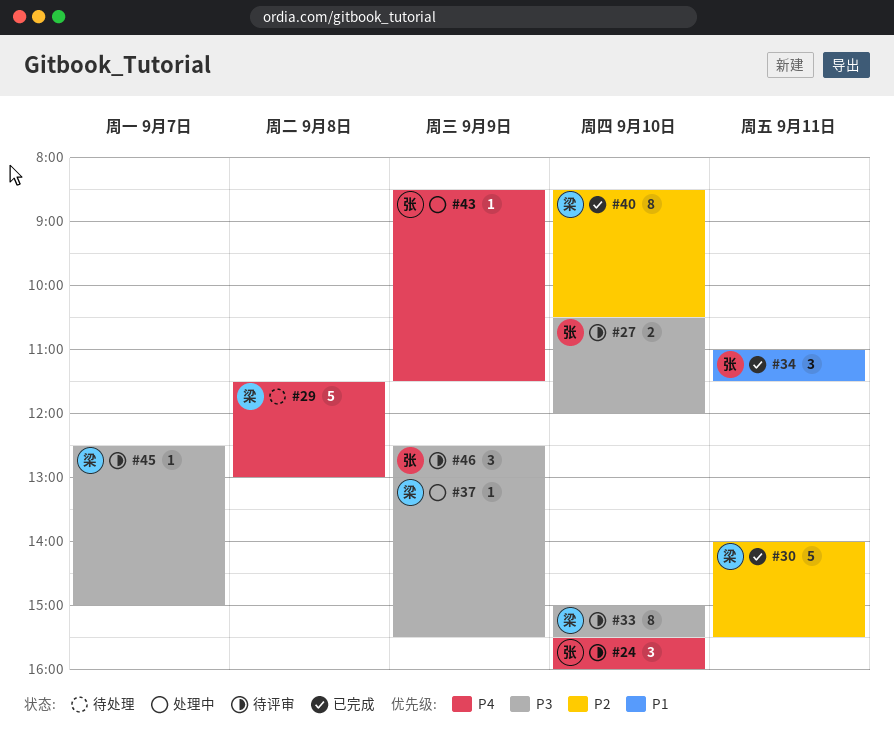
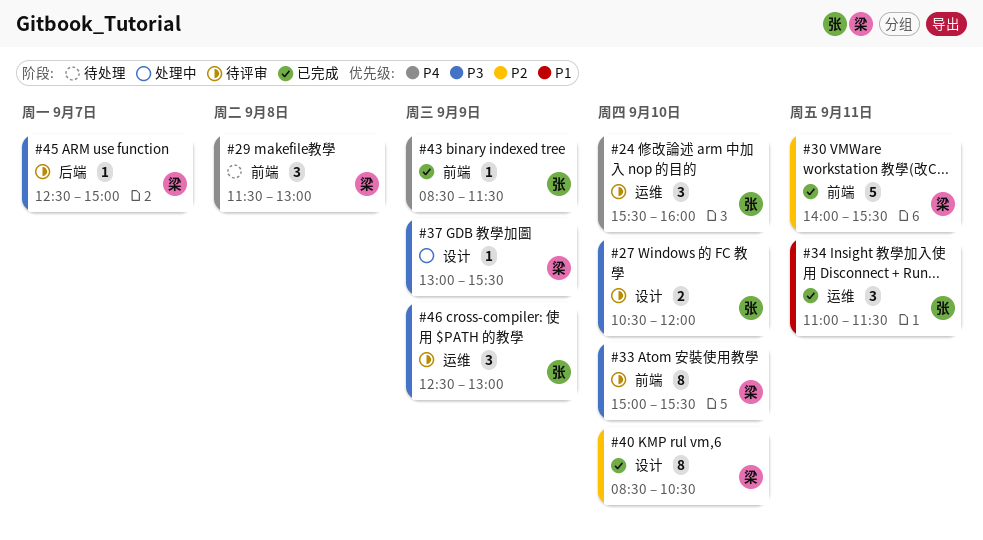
#29, estimate: 5 -> 3
#43, status: 处理中 -> 已完成

